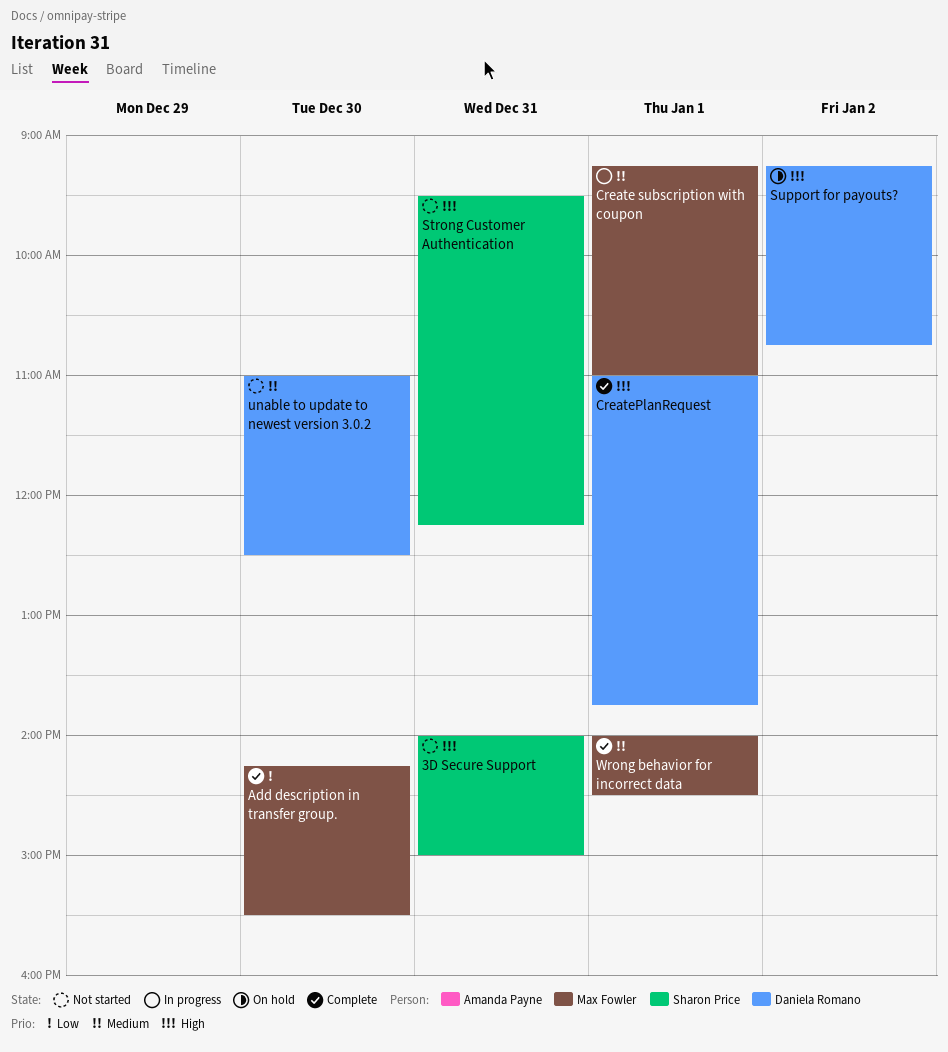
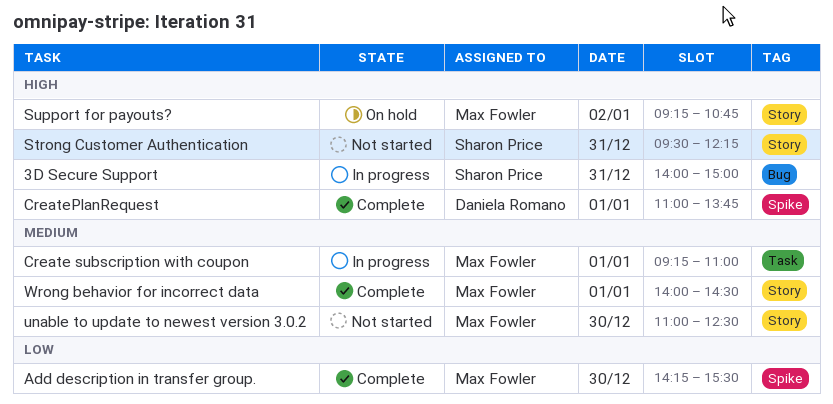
3D Secure Support, status: Not started -> In progress
Support for payouts?, owner: Daniela Romano -> Max Fowler
unable to update to newest version 3.0.2, owner: Daniela Romano -> Max Fowler

